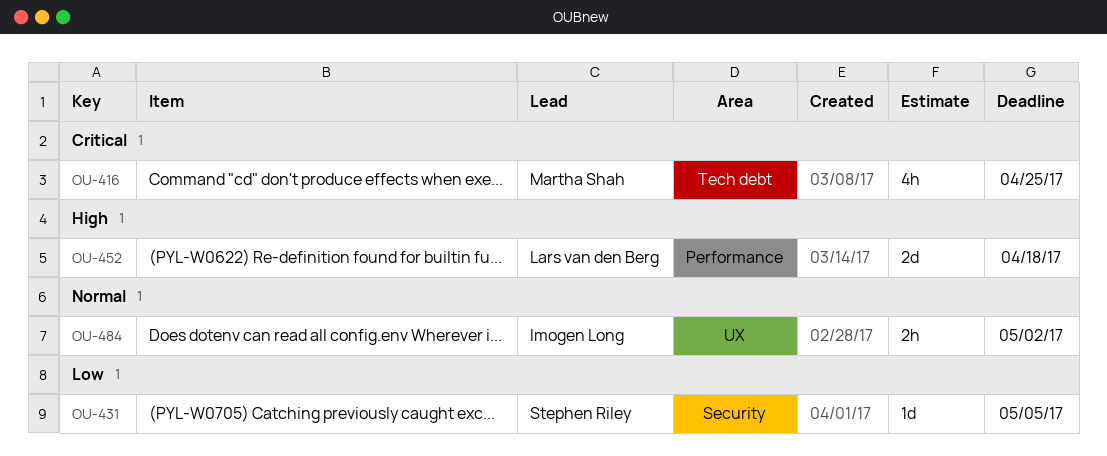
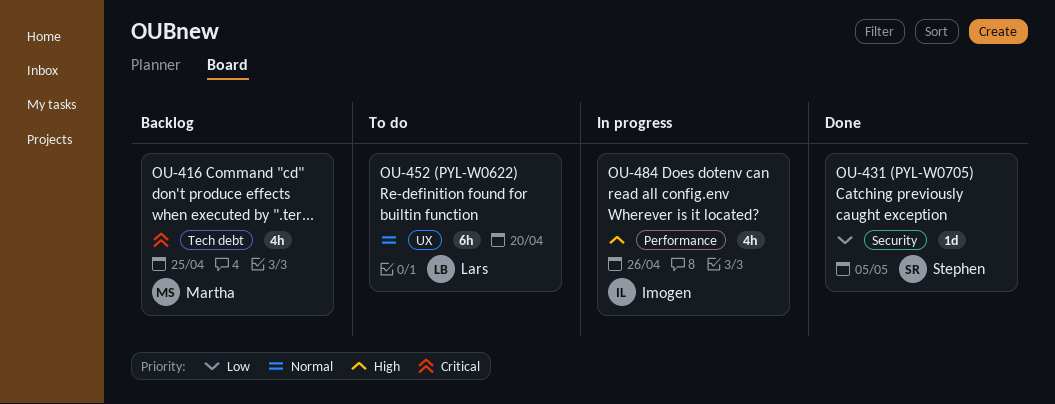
OU-452, priority: High -> Normal
OU-452, label: Performance -> UX
OU-452, estimate: 2d -> 6h
OU-452, due: Apr 18 -> Apr 20
OU-484, priority: Normal -> High
OU-484, label: UX -> Performance
OU-484, estimate: 2h -> 4h
OU-484, due: May 2 -> Apr 26

